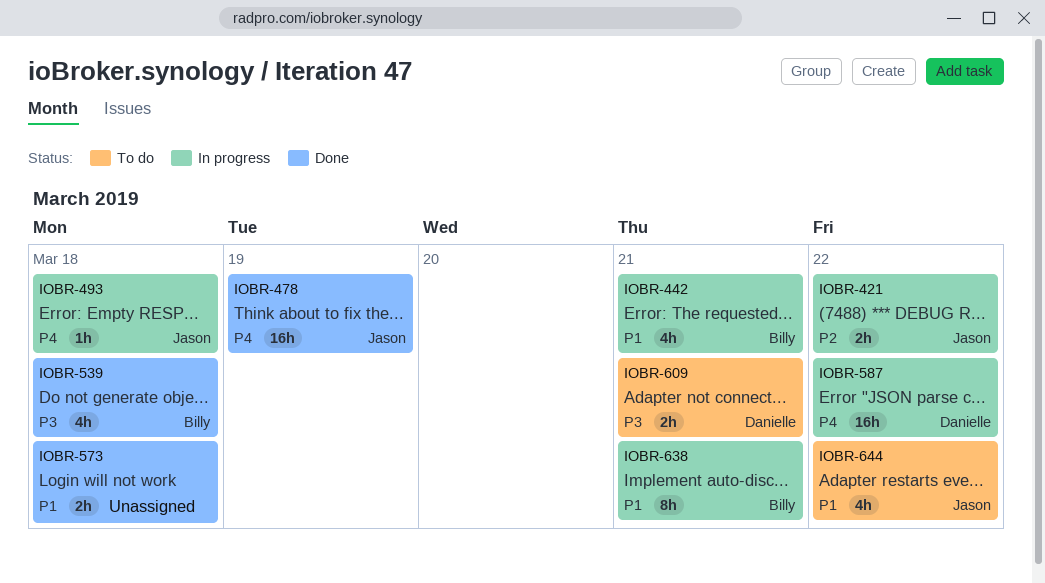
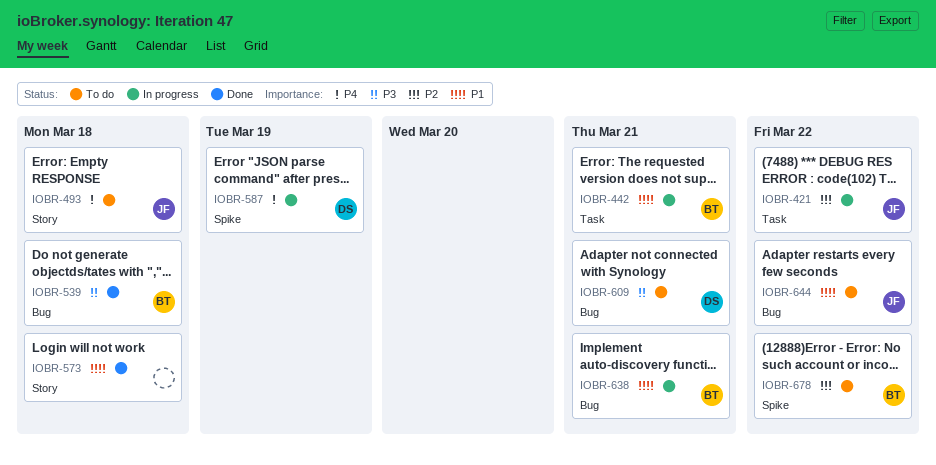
IOBR-478: present -> none
IOBR-493, status: In progress -> To do
IOBR-587, due: Mar 22 -> Mar 19
IOBR-678: none -> present

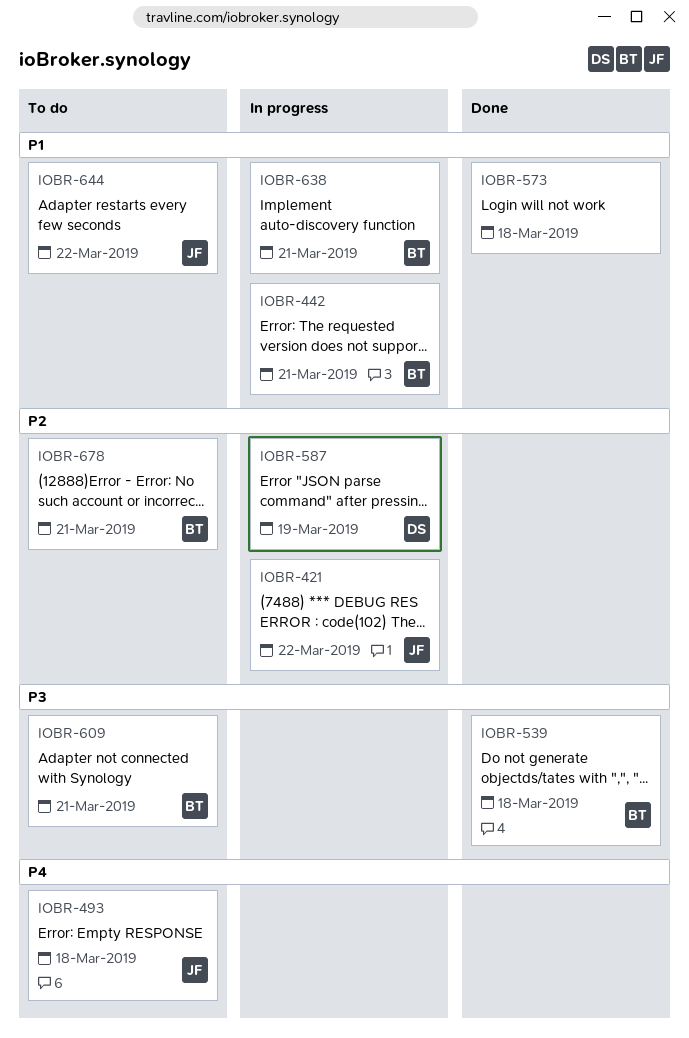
IOBR-587, priority: P4 -> P2
IOBR-609, owner: DS -> BT
IOBR-678, due: Mar 22 -> Mar 21

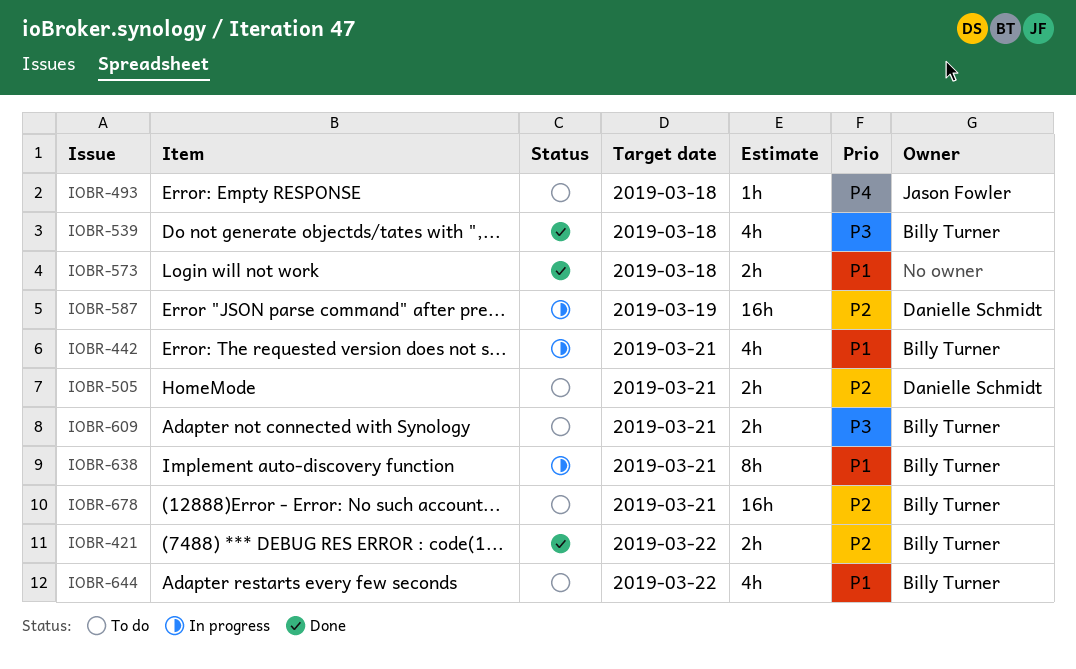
IOBR-421, status: In progress -> Done
IOBR-421, owner: Jason Fowler -> Billy Turner
IOBR-505: none -> present
IOBR-644, owner: Jason Fowler -> Billy Turner

